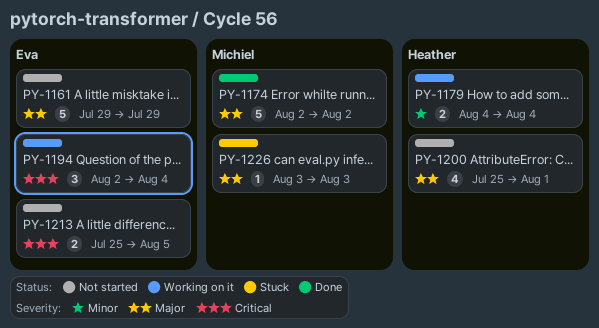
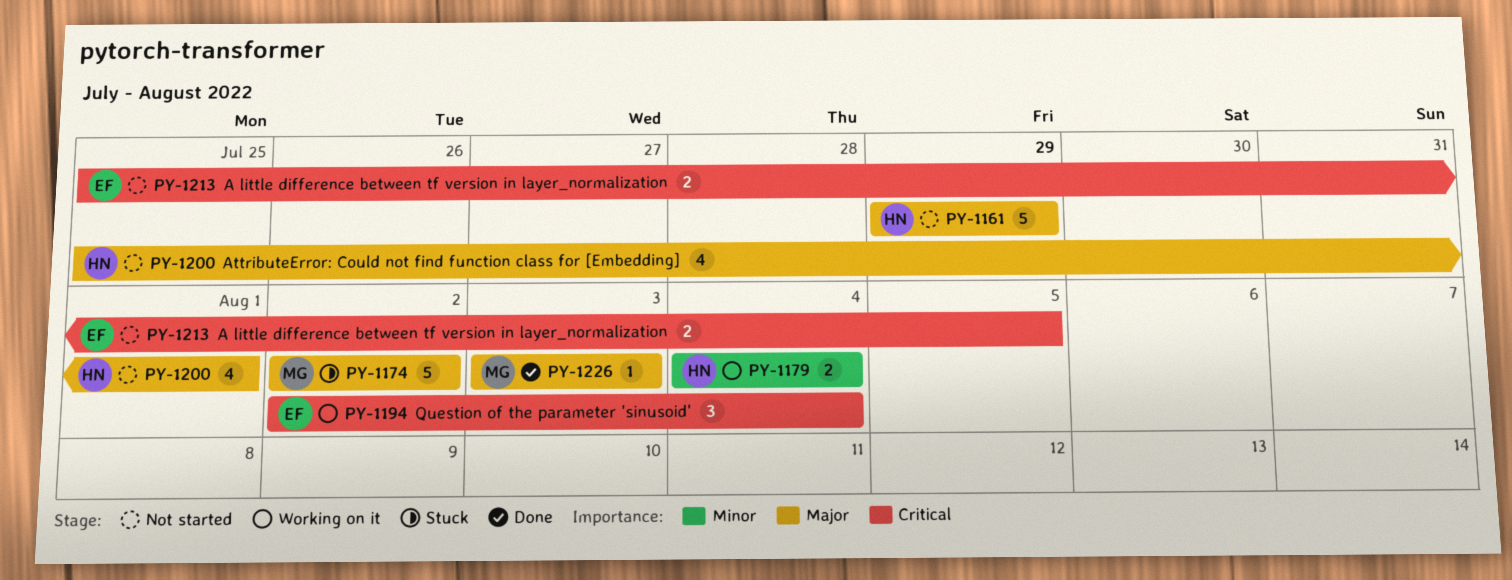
PY-1161, owner: Eva -> Heather
PY-1174, status: Done -> Stuck
PY-1226, status: Stuck -> Done

